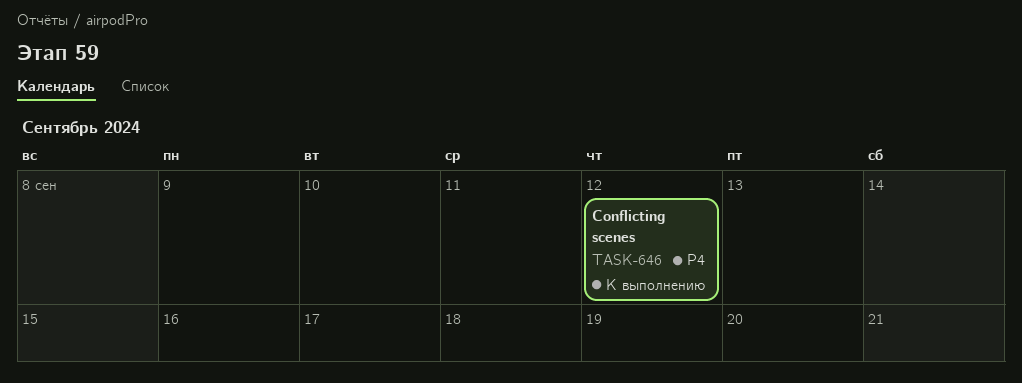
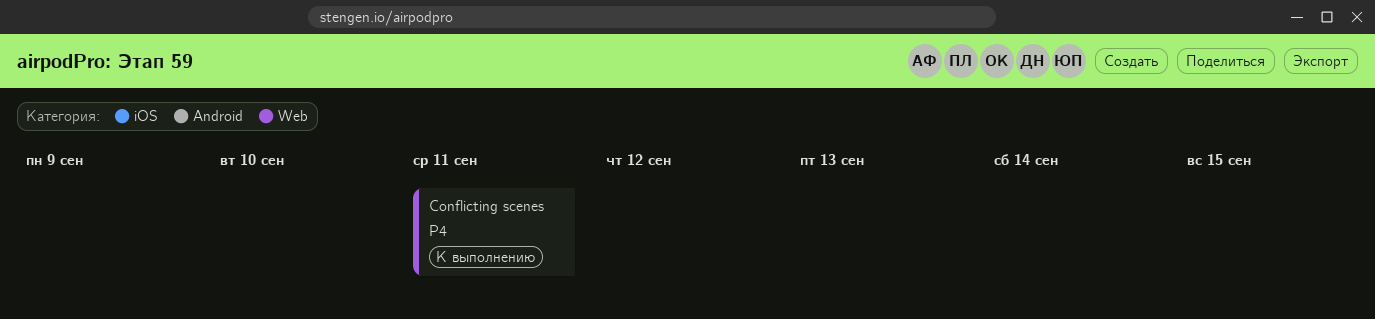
Conflicting scenes, due: Sep 12 -> Sep 11

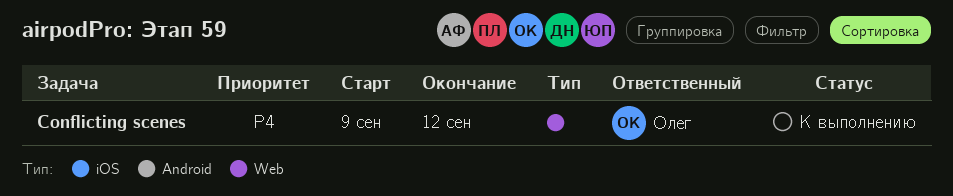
Conflicting scenes, due: Sep 11 -> Sep 12

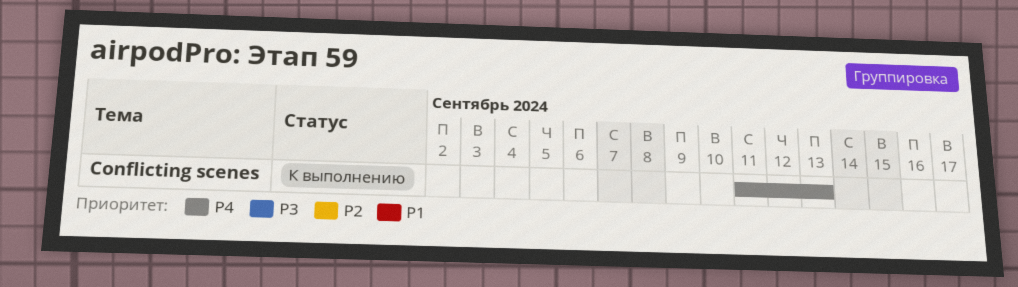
Conflicting scenes, start: Sep 9 -> Sep 11
Conflicting scenes, due: Sep 12 -> Sep 13

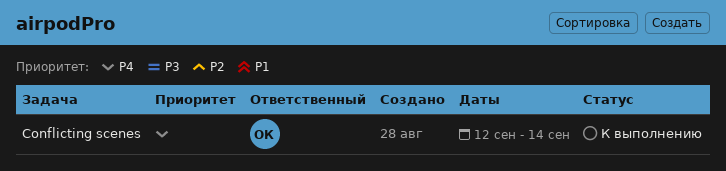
Conflicting scenes, start: Sep 11 -> Sep 12
Conflicting scenes, due: Sep 13 -> Sep 14

